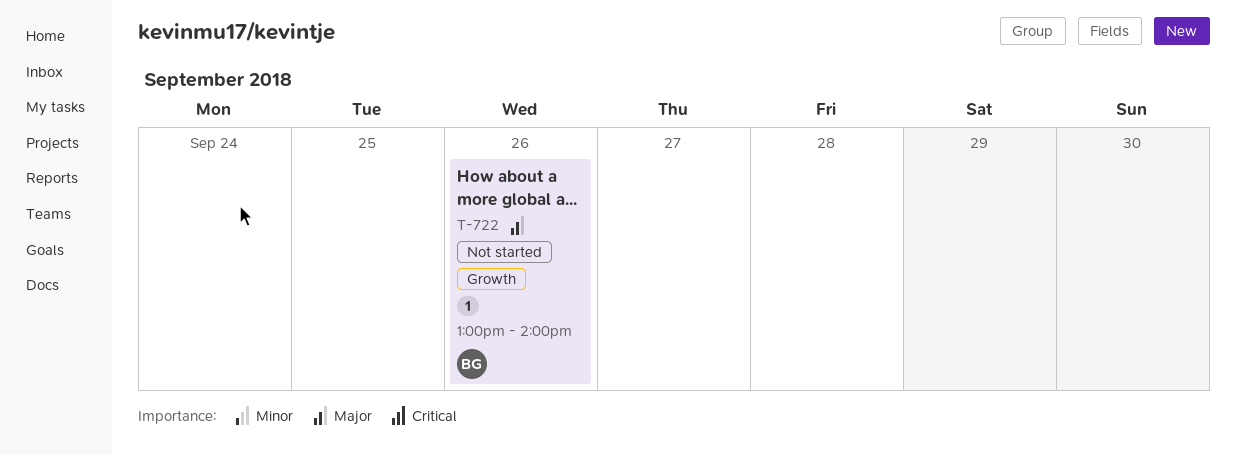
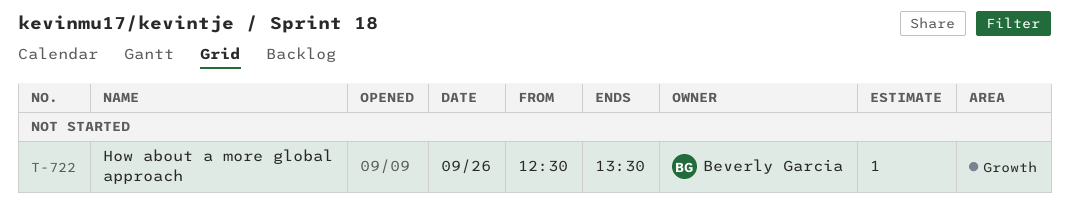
T-722, begins: 13:00 -> 12:30
T-722, ends: 14:00 -> 13:30

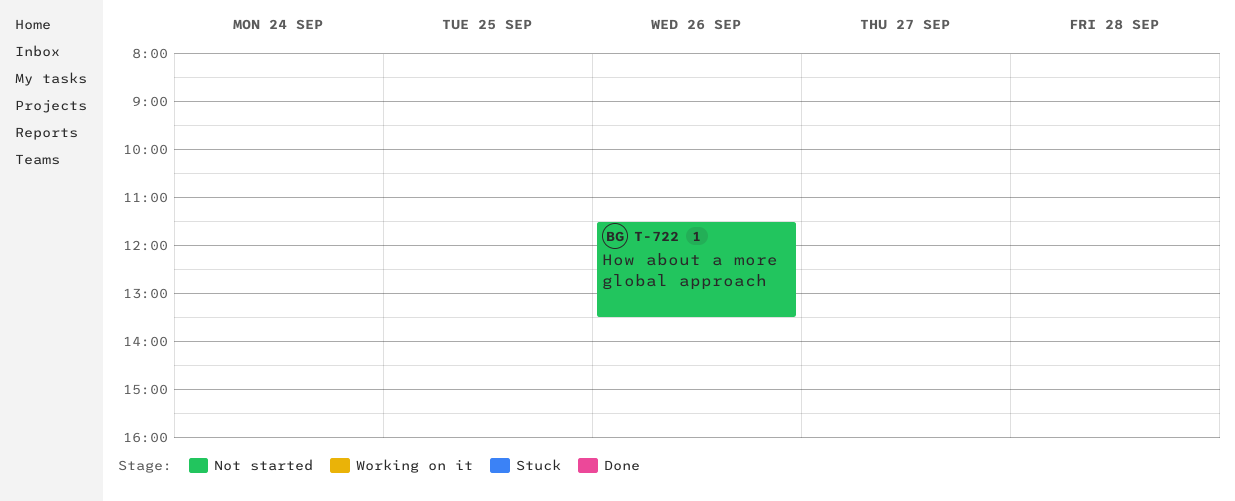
T-722, begins: 12:30 -> 11:30

